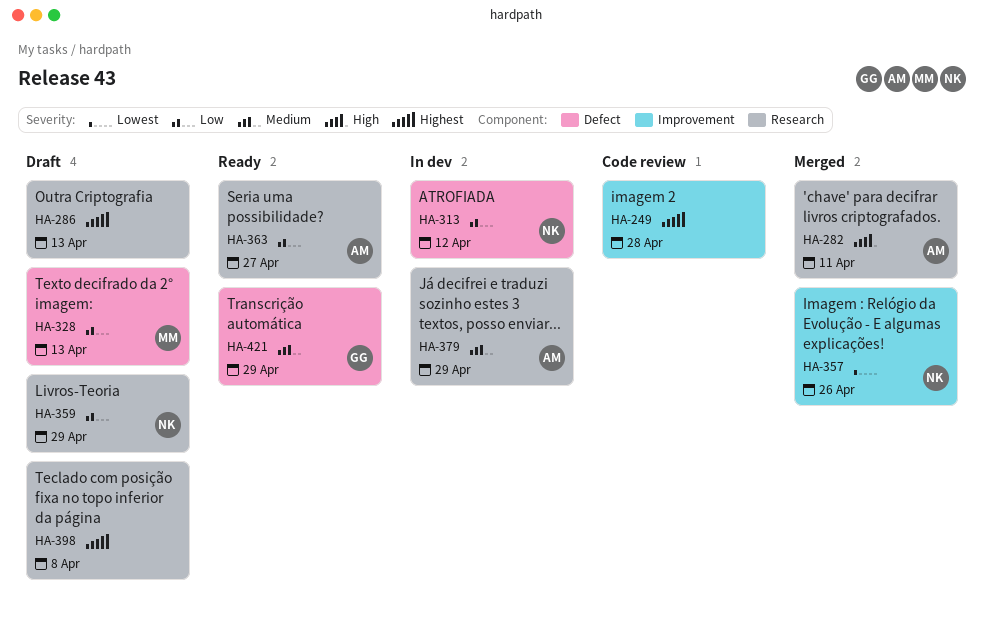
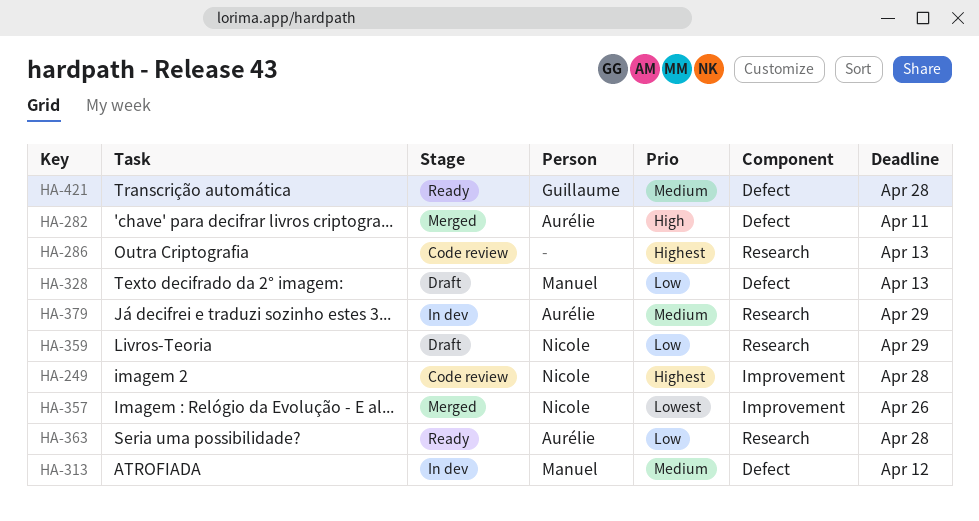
HA-249, owner: none -> Nicole
HA-282, label: Research -> Defect
HA-286, status: Draft -> Code review
HA-313, owner: Nicole -> Manuel
HA-313, priority: Low -> Medium
HA-363, due: Apr 27 -> Apr 28
HA-398: present -> none
HA-421, due: Apr 29 -> Apr 28

